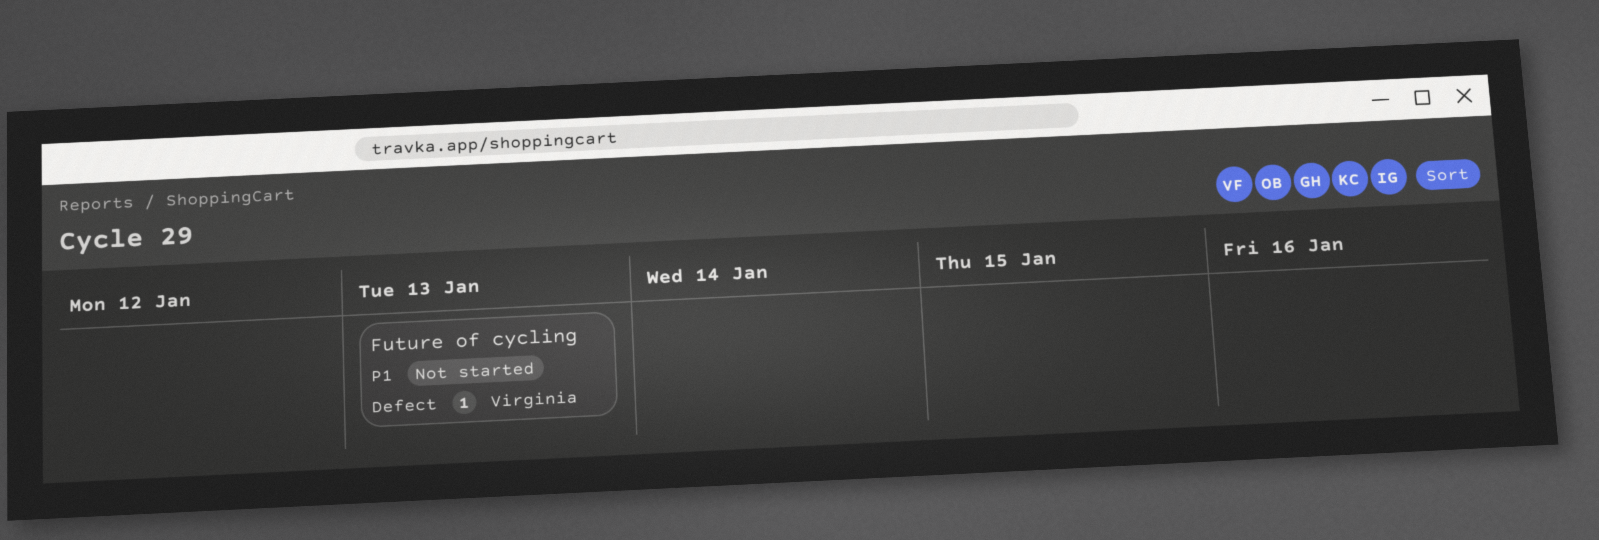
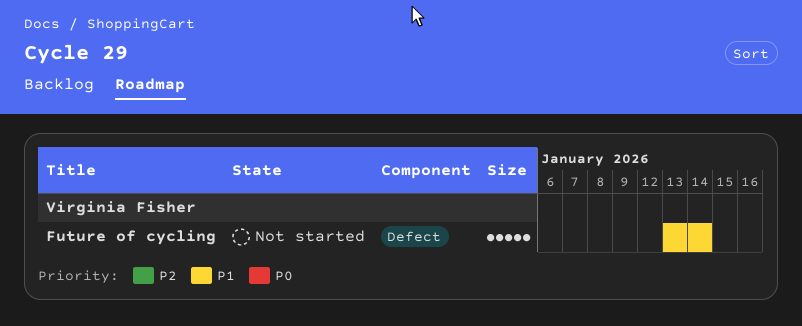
Future of cycling, estimate: 1 -> 5
Future of cycling, due: Jan 13 -> Jan 14

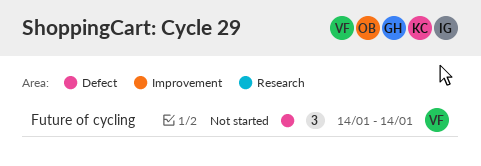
Future of cycling, estimate: 5 -> 3
Future of cycling, start: Jan 13 -> Jan 14

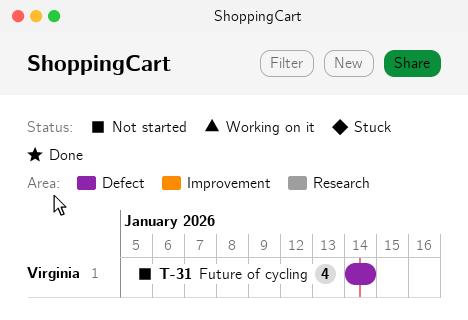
Future of cycling, estimate: 3 -> 4

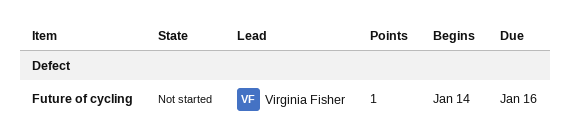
Future of cycling, estimate: 4 -> 1
Future of cycling, due: Jan 14 -> Jan 16

